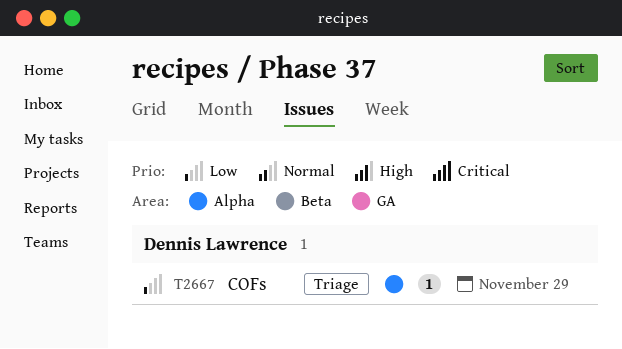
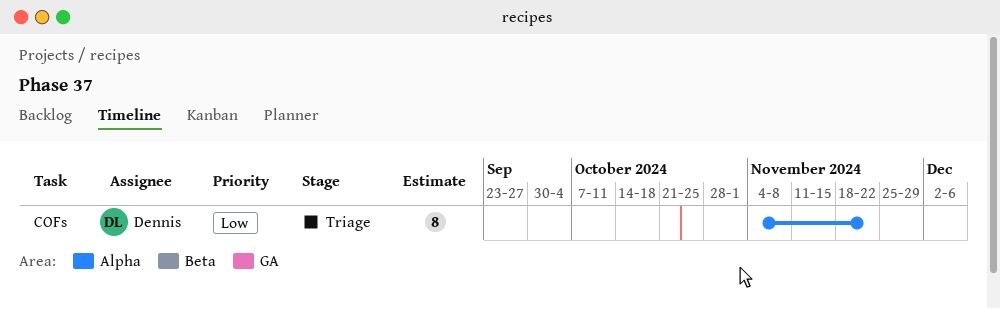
COFs, estimate: 1 -> 8
COFs, due: Nov 29 -> Nov 22

